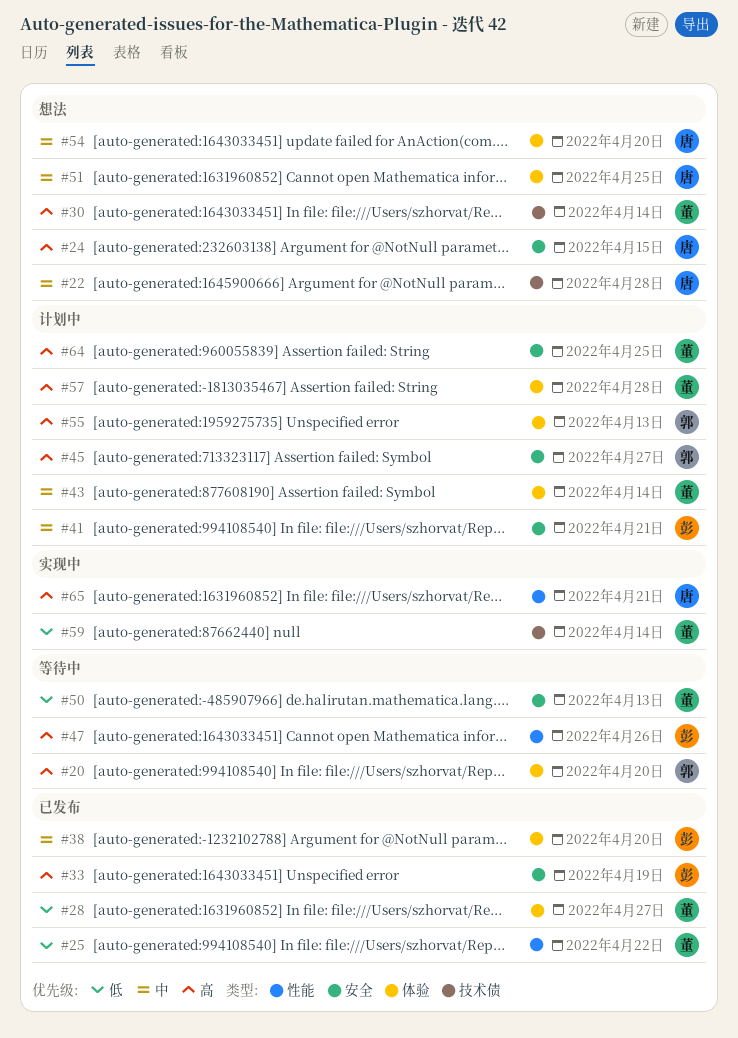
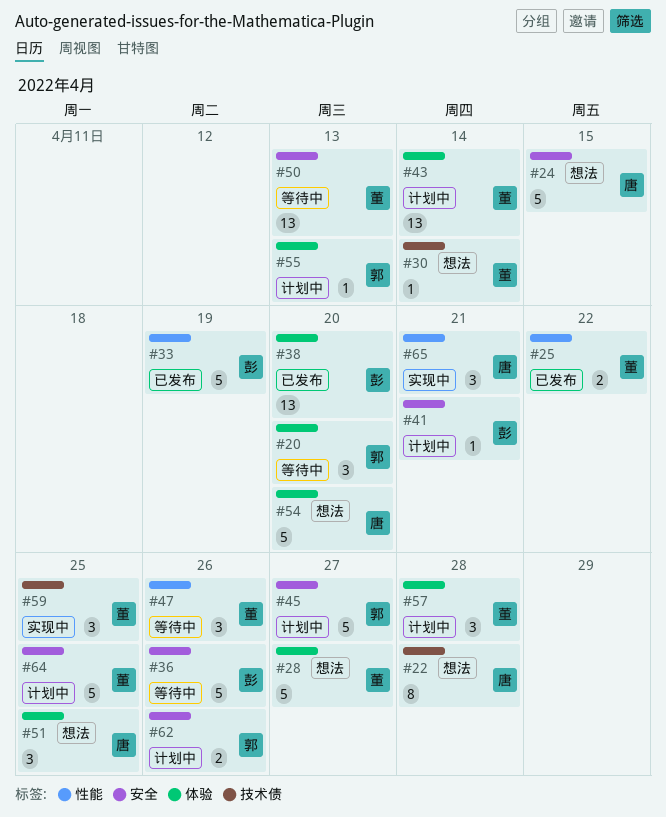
#28, status: 已发布 -> 想法
#33, label: 安全 -> 性能
#36: none -> present
#47, owner: 彭 -> 董
#59, due: Apr 14 -> Apr 25
#62: none -> present

